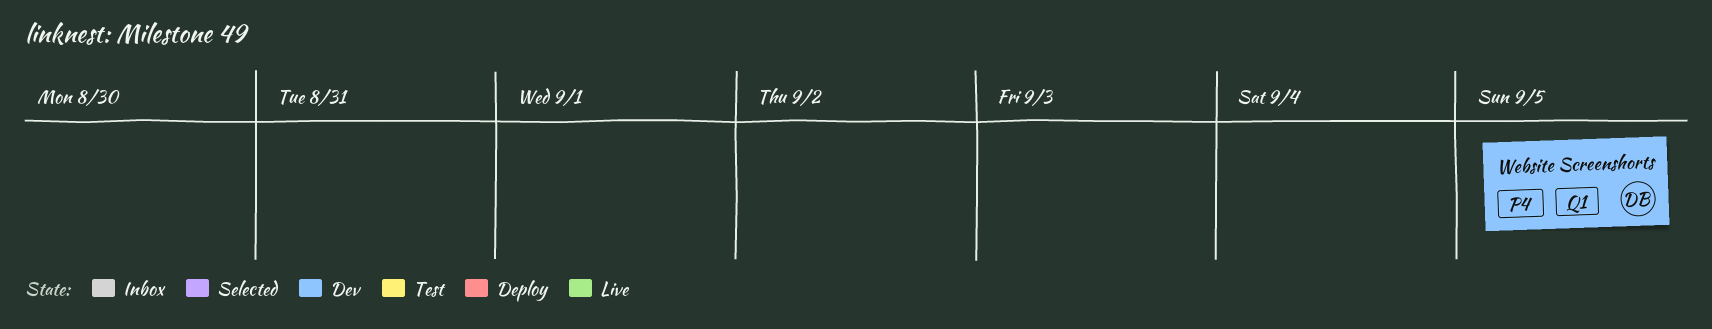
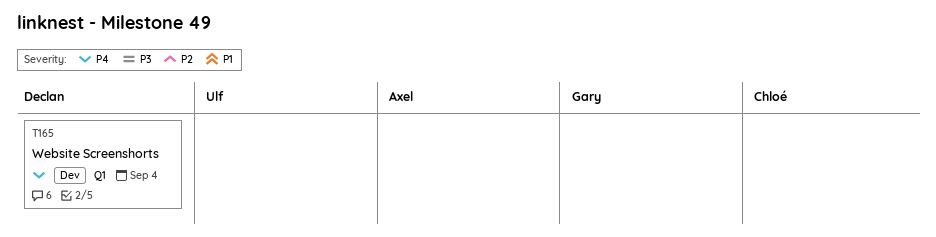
Website Screenshorts, due: Sep 5 -> Sep 4

